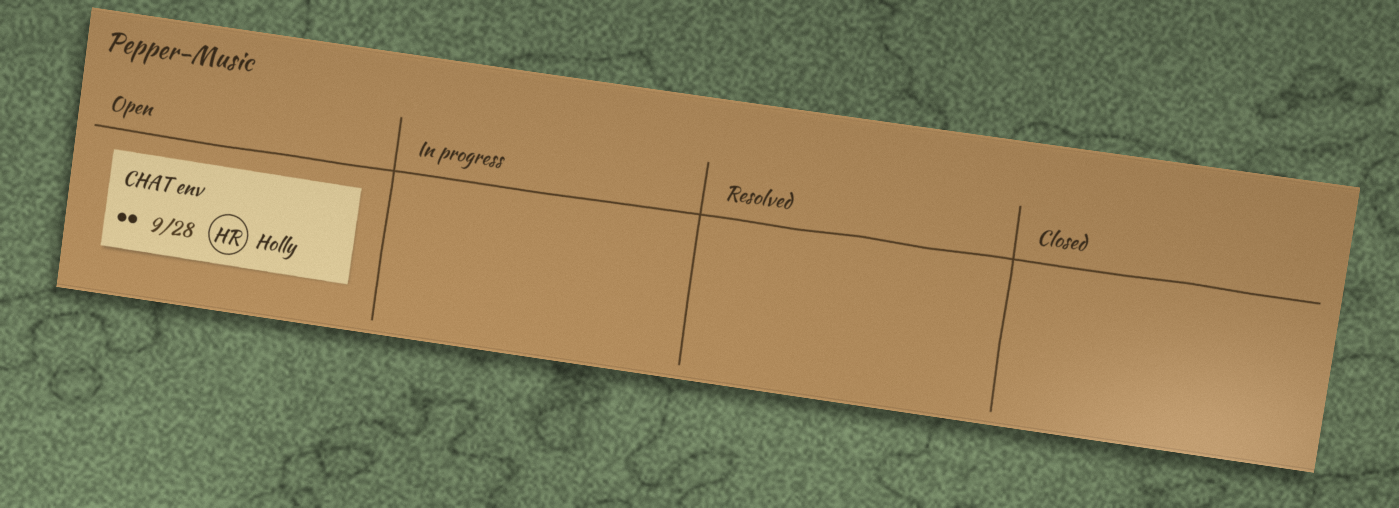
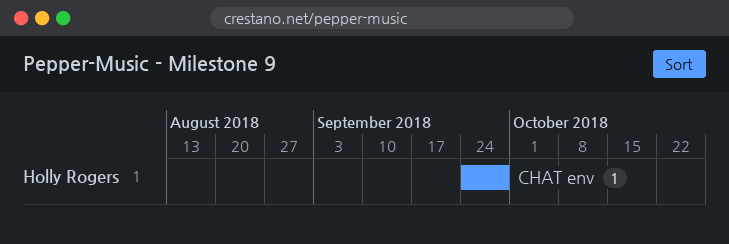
CHAT env, estimate: 2 -> 1

